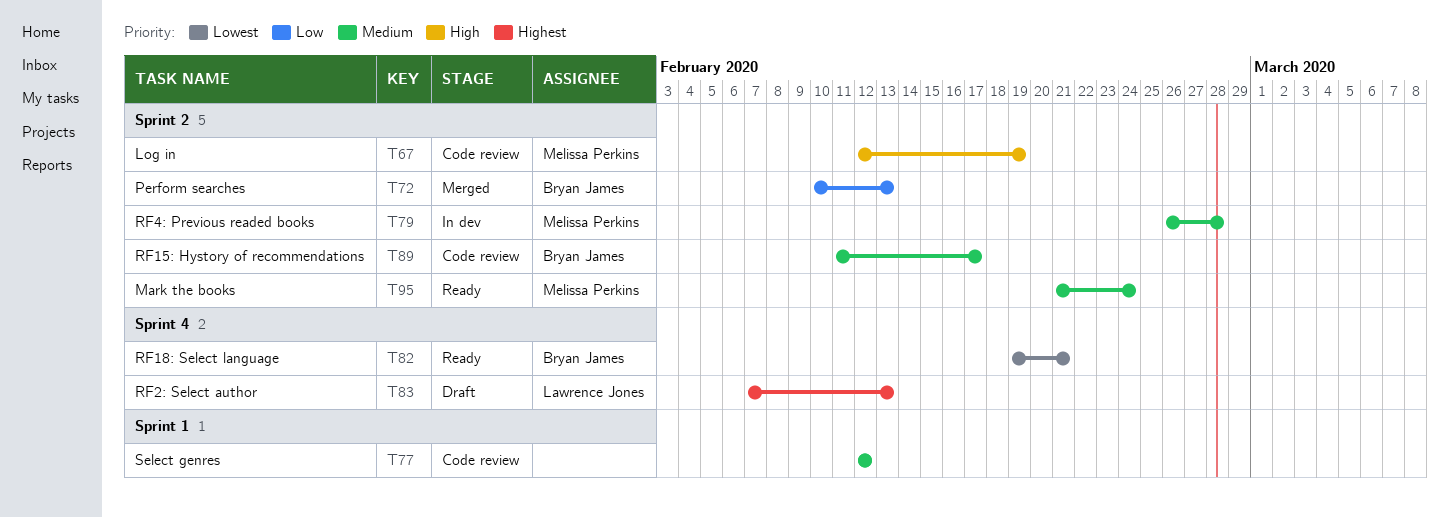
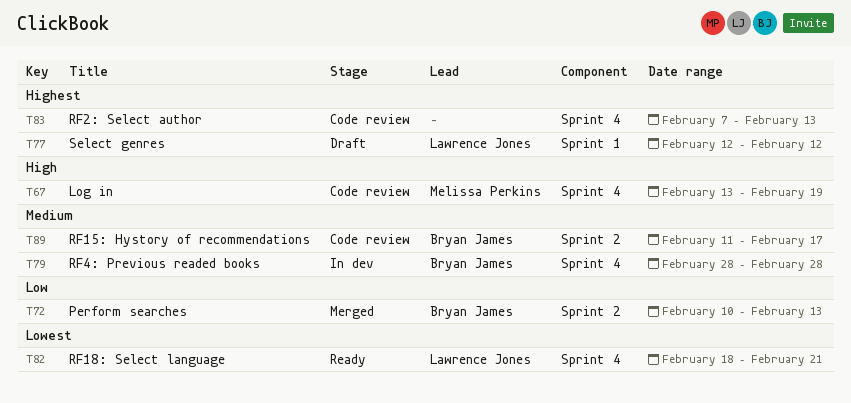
T67, label: Sprint 2 -> Sprint 4
T67, start: Feb 12 -> Feb 13
T77, status: Code review -> Draft
T77, owner: none -> Lawrence Jones
T77, priority: Medium -> Highest
T79, owner: Melissa Perkins -> Bryan James
T79, label: Sprint 2 -> Sprint 4
T79, start: Feb 26 -> Feb 28
T82, owner: Bryan James -> Lawrence Jones
T82, start: Feb 19 -> Feb 18
T83, status: Draft -> Code review
T83, owner: Lawrence Jones -> none
T95: present -> none

